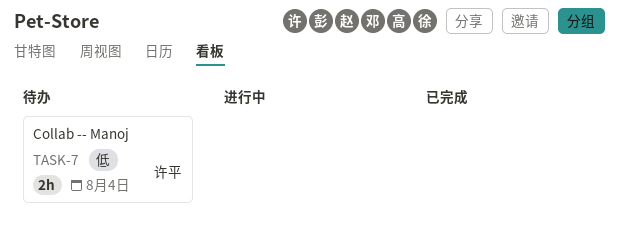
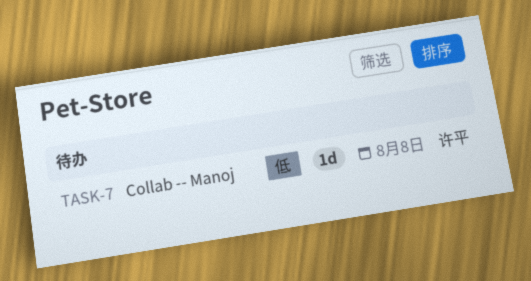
TASK-7, estimate: 2h -> 1d
TASK-7, due: Aug 4 -> Aug 8

